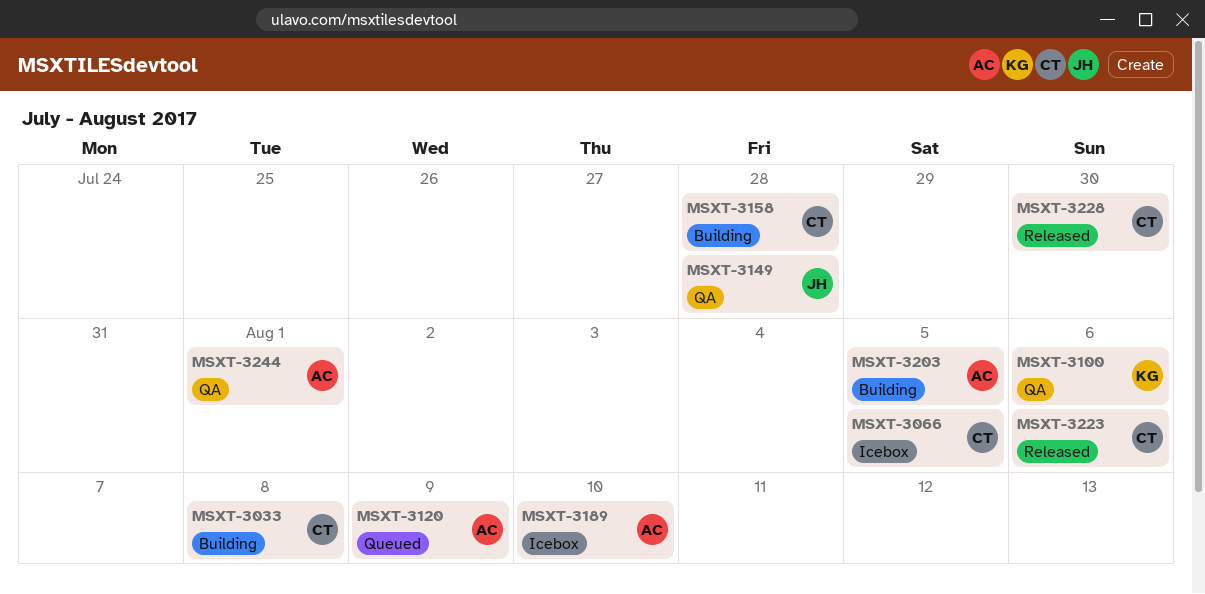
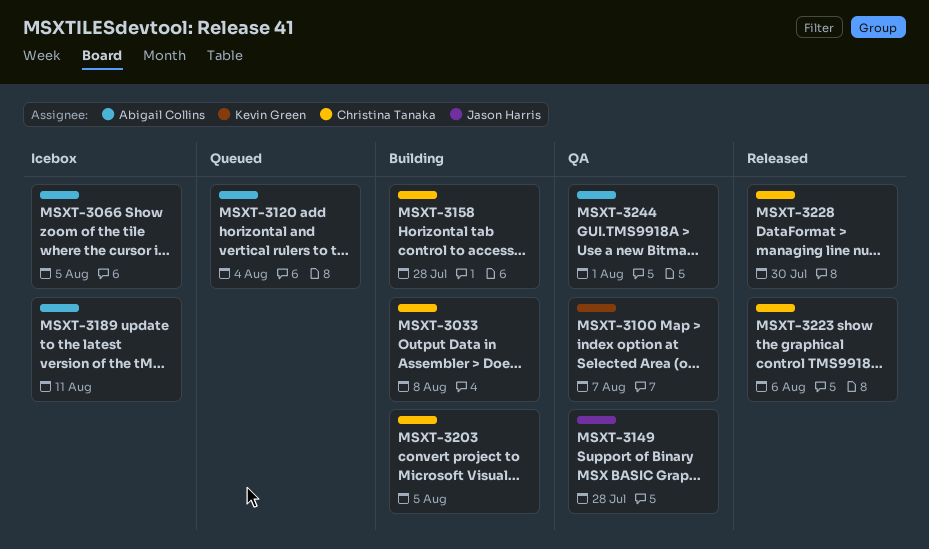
MSXT-3066, owner: Christina Tanaka -> Abigail Collins
MSXT-3100, due: Aug 6 -> Aug 7
MSXT-3120, due: Aug 9 -> Aug 4
MSXT-3189, due: Aug 10 -> Aug 11
MSXT-3203, owner: Abigail Collins -> Christina Tanaka

